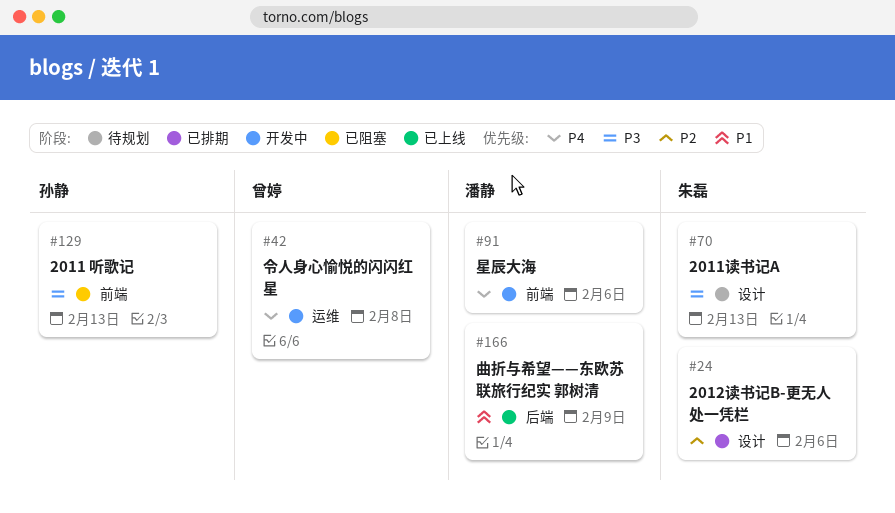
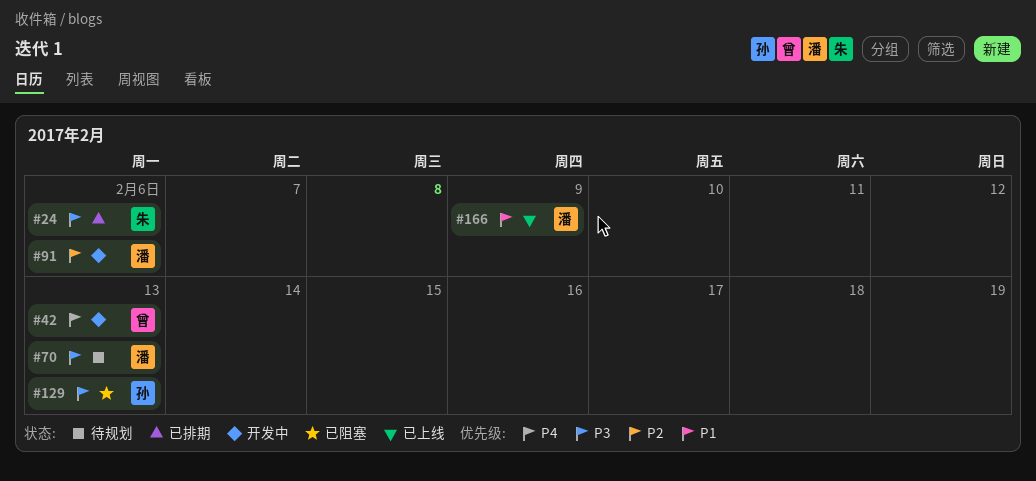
#24, priority: P2 -> P3
#42, due: Feb 8 -> Feb 13
#70, owner: 朱磊 -> 潘静
#91, priority: P4 -> P2

